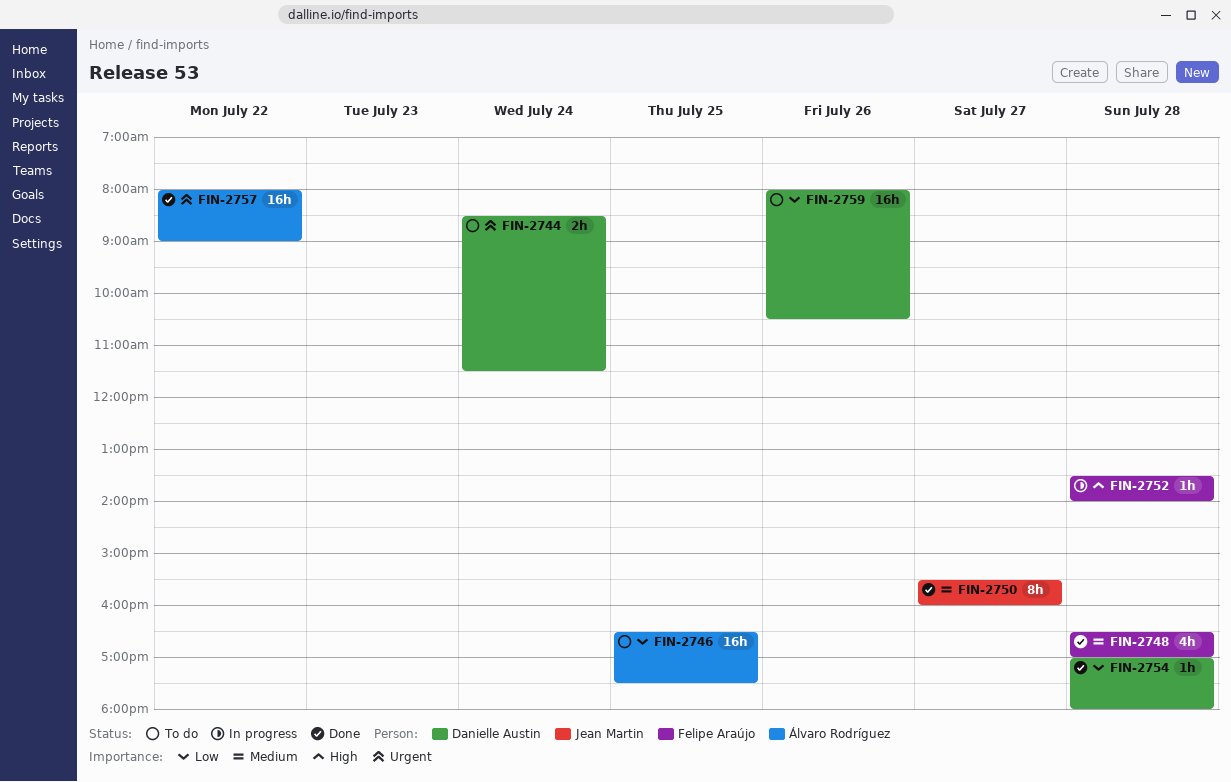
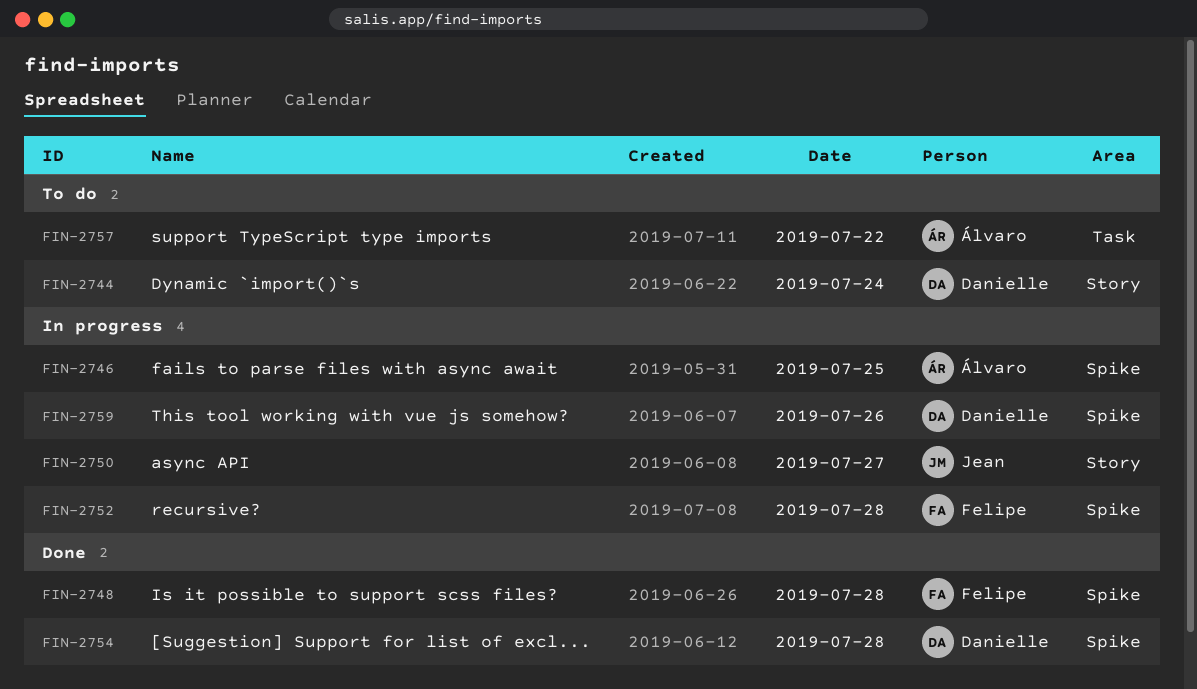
FIN-2746, status: To do -> In progress
FIN-2750, status: Done -> In progress
FIN-2757, status: Done -> To do
FIN-2759, status: To do -> In progress

